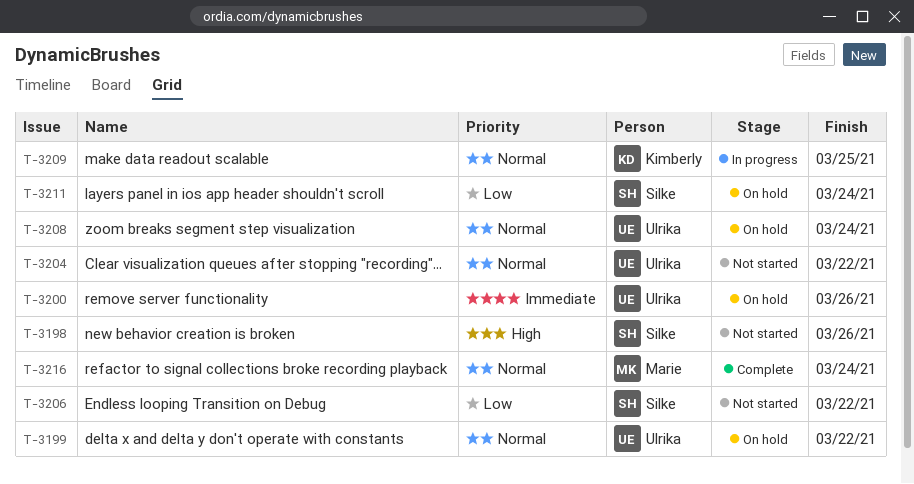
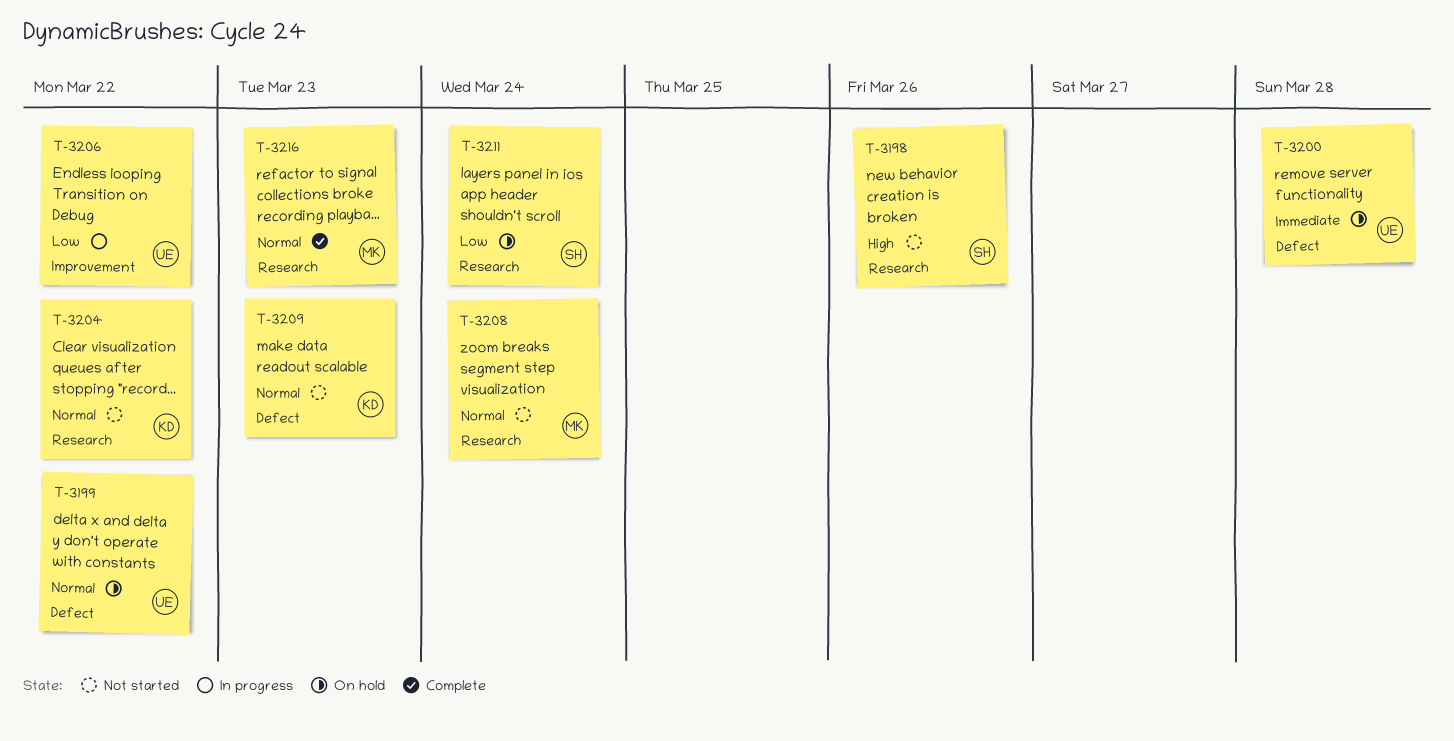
T-3200, due: Mar 26 -> Mar 28
T-3204, owner: Ulrika -> Kimberly
T-3206, status: Not started -> In progress
T-3206, owner: Silke -> Ulrika
T-3208, status: On hold -> Not started
T-3208, owner: Ulrika -> Marie
T-3209, status: In progress -> Not started
T-3209, due: Mar 25 -> Mar 23
T-3216, due: Mar 24 -> Mar 23

